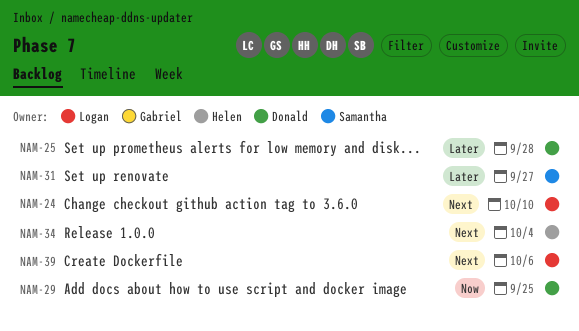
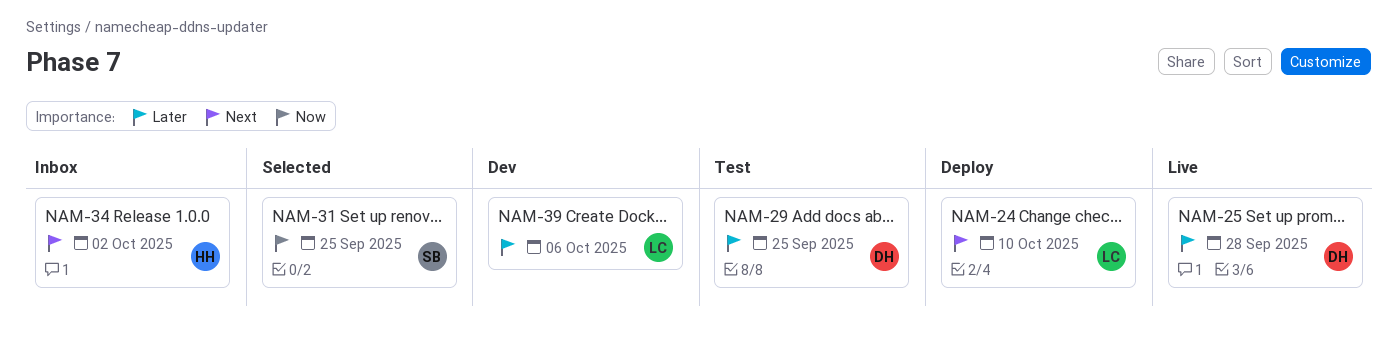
NAM-29, priority: Now -> Later
NAM-31, priority: Later -> Now
NAM-31, due: Sep 27 -> Sep 25
NAM-34, due: Oct 4 -> Oct 2
NAM-39, priority: Next -> Later

